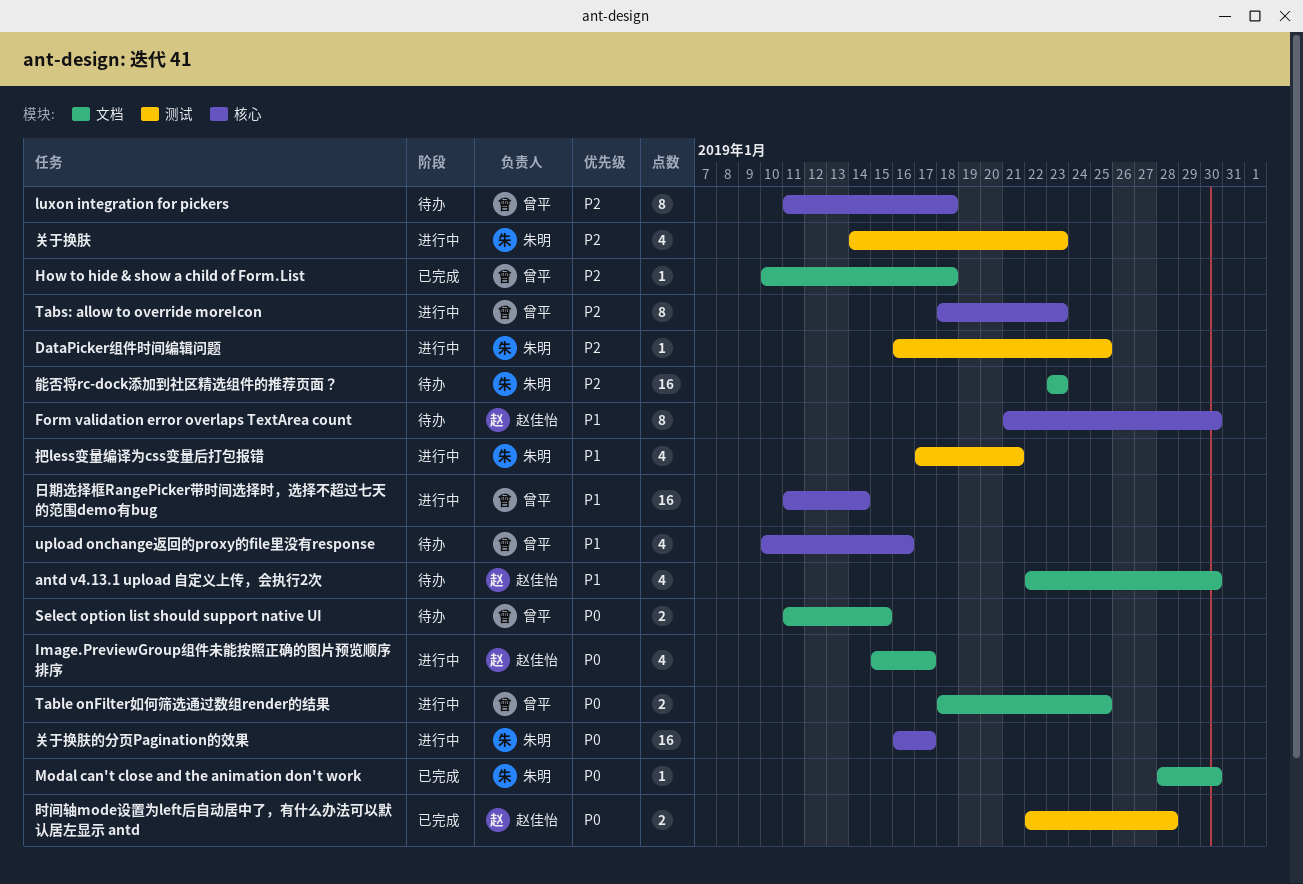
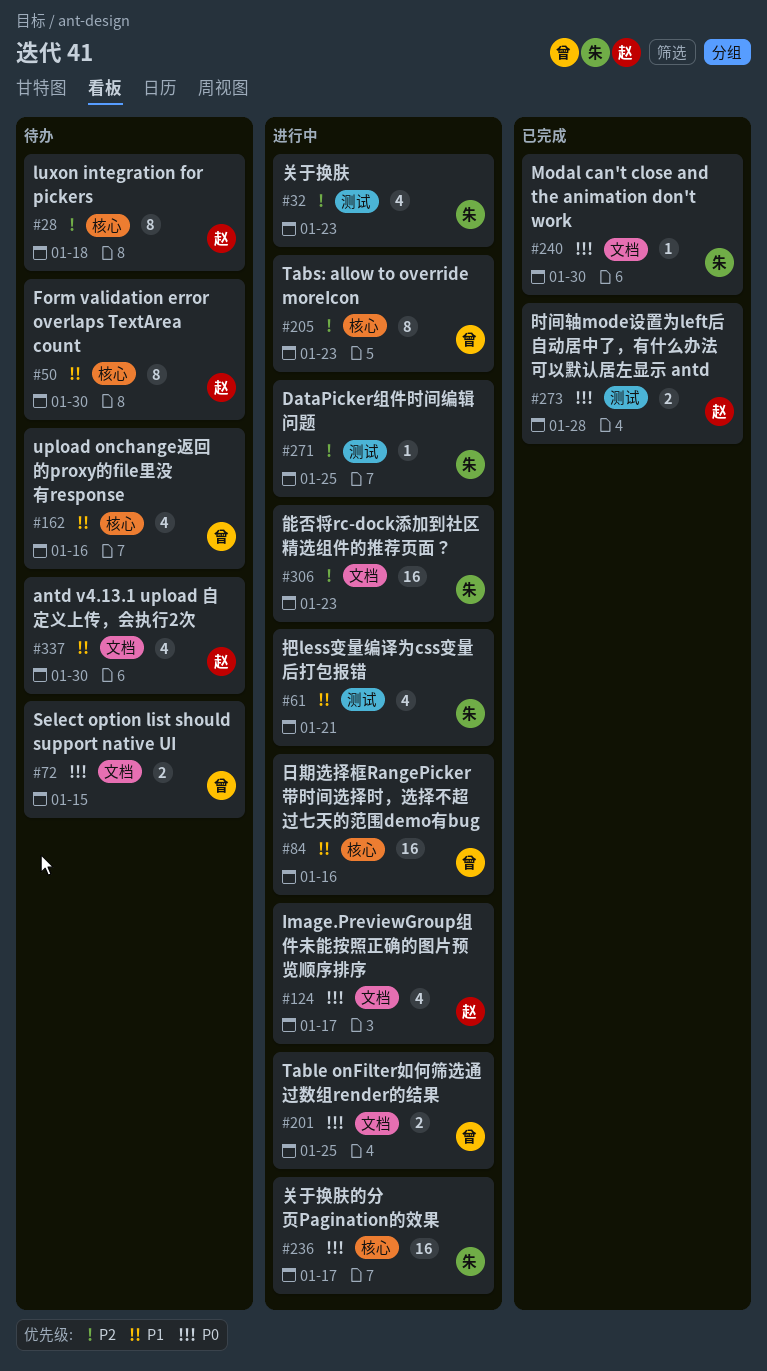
How to hide & show a child of Form.List: present -> none
luxon integration for pickers, owner: 曾平 -> 赵佳怡
日期选择框RangePicker带时间选择时，选择不超过七天的范围demo有bug, due: Jan 14 -> Jan 16
能否将rc-dock添加到社区精选组件的推荐页面？, status: 待办 -> 进行中

